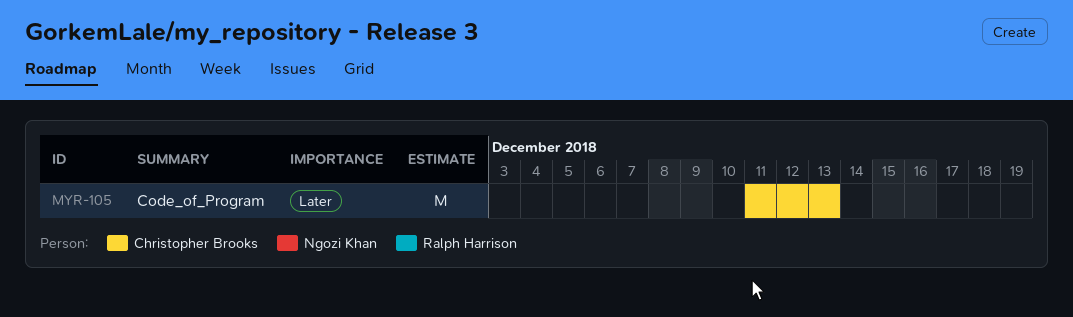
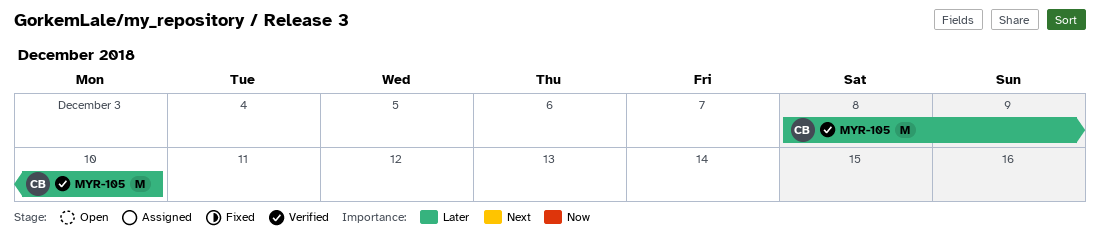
MYR-105, start: Dec 11 -> Dec 8
MYR-105, due: Dec 13 -> Dec 10

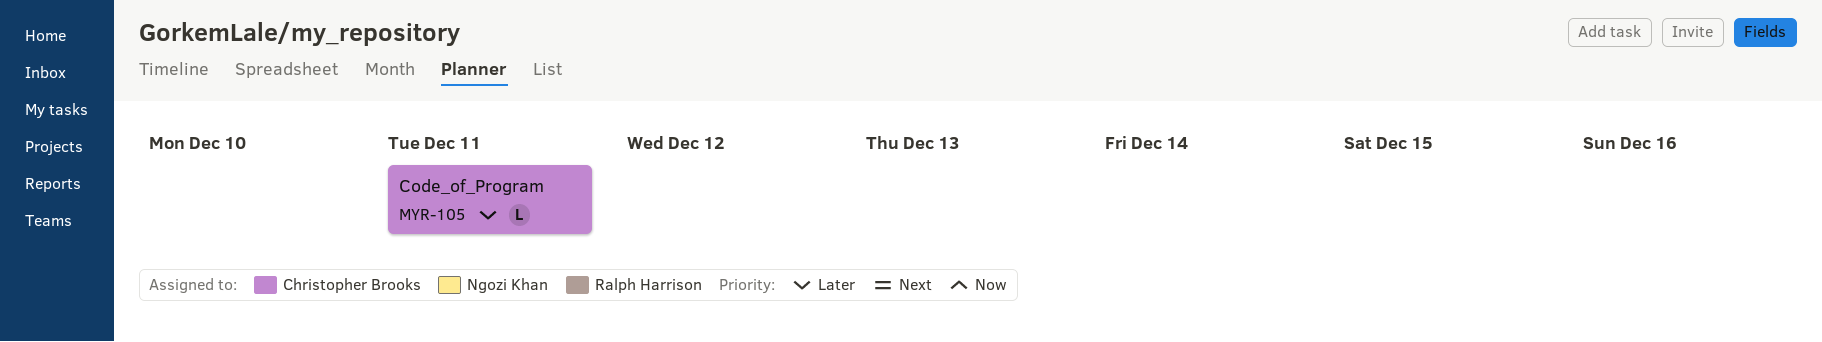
MYR-105, estimate: M -> L
MYR-105, due: Dec 10 -> Dec 11

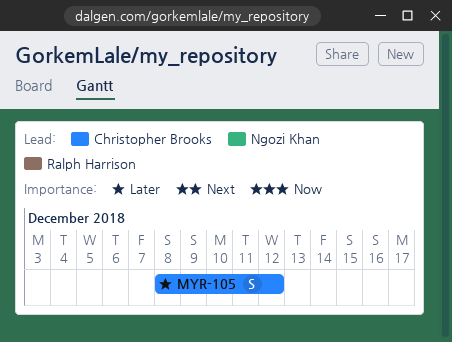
MYR-105, estimate: L -> S
MYR-105, due: Dec 11 -> Dec 12

